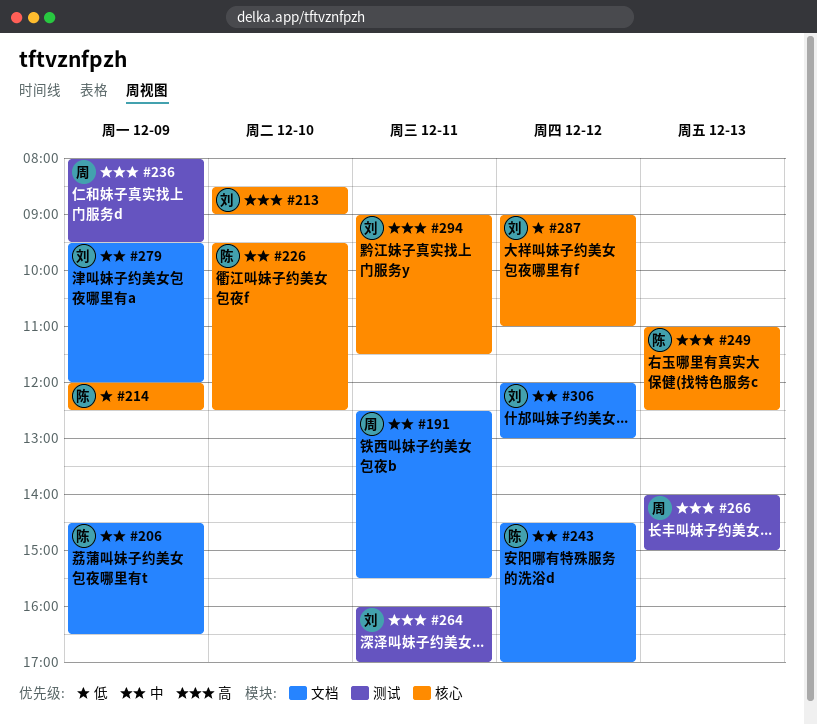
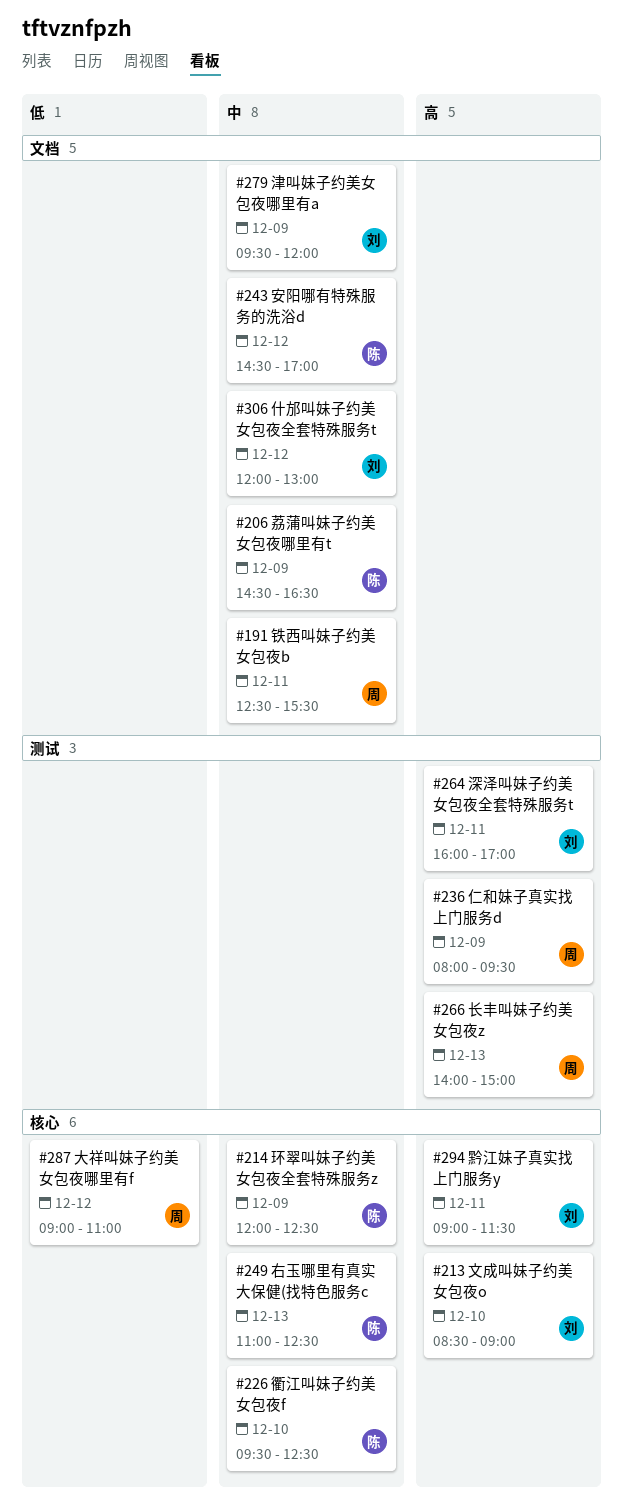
#214, priority: 低 -> 中
#249, priority: 高 -> 中
#287, owner: 刘 -> 周

